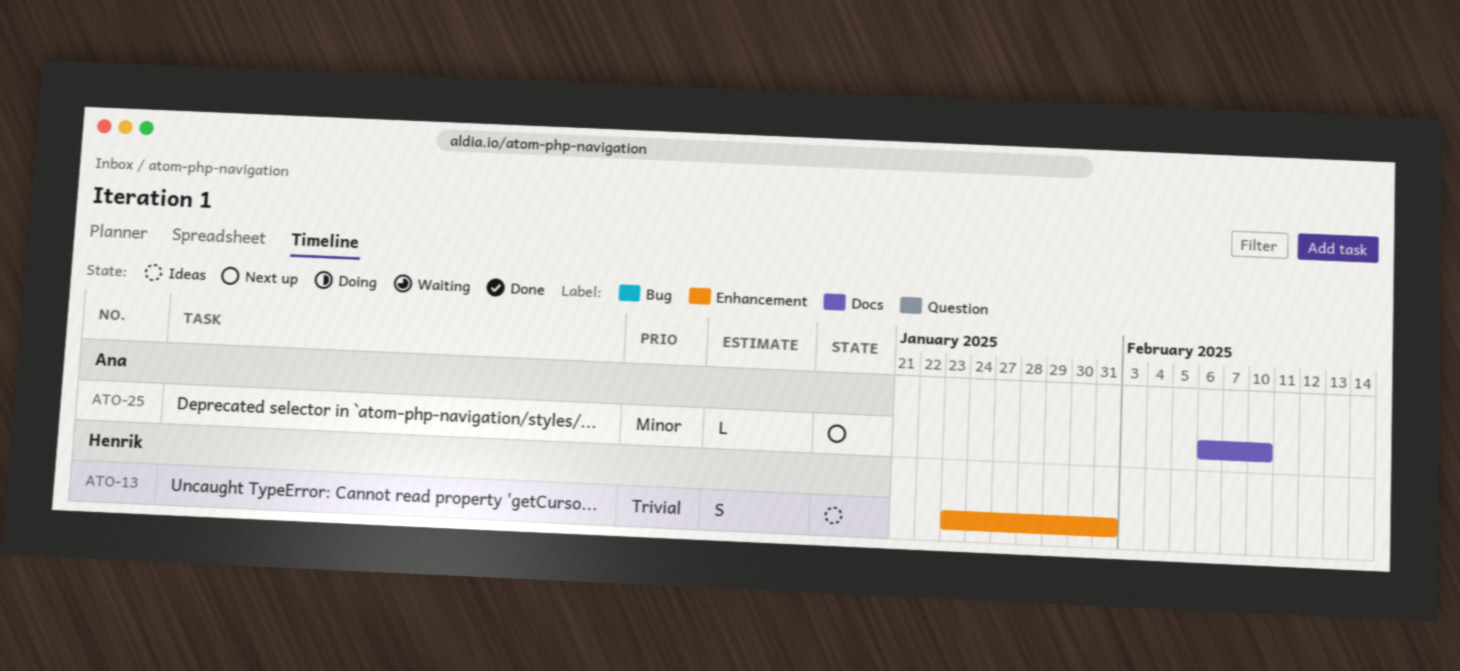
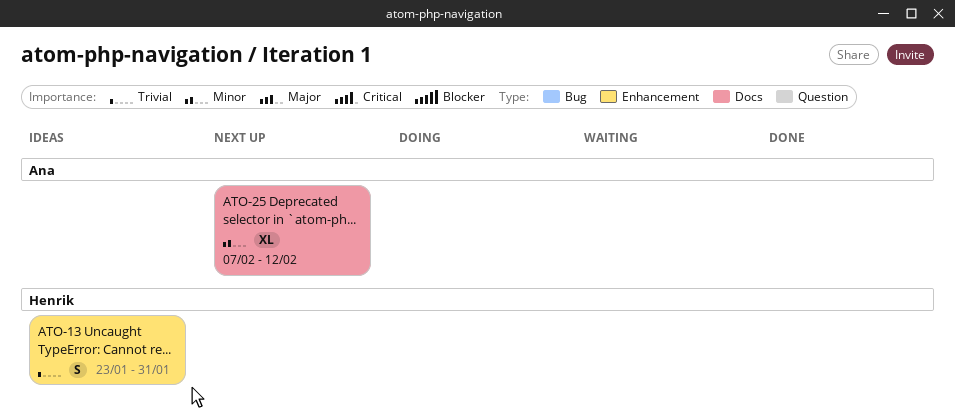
ATO-25, estimate: L -> XL
ATO-25, start: Feb 6 -> Feb 7
ATO-25, due: Feb 10 -> Feb 12

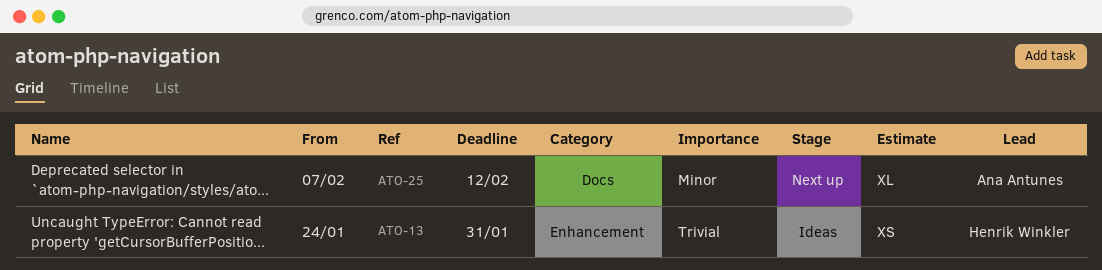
ATO-13, estimate: S -> XS
ATO-13, start: Jan 23 -> Jan 24

